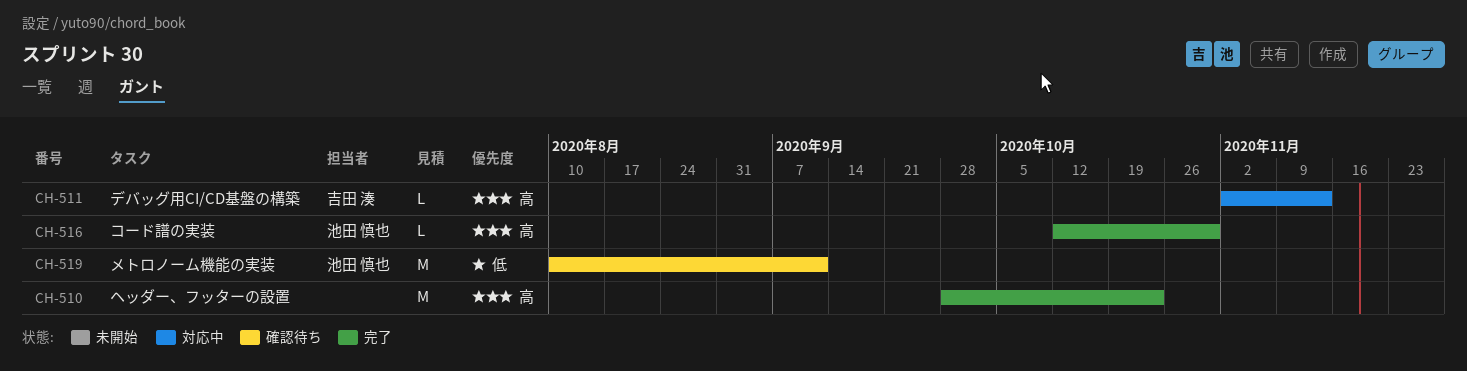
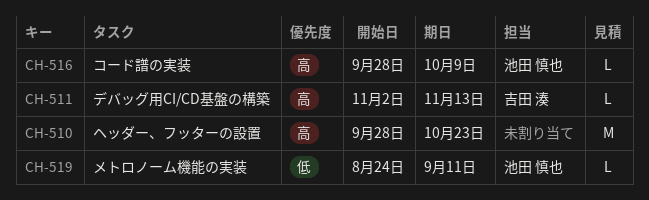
CH-516, start: Oct 12 -> Sep 28
CH-516, due: Oct 30 -> Oct 9
CH-519, estimate: M -> L
CH-519, start: Aug 10 -> Aug 24

